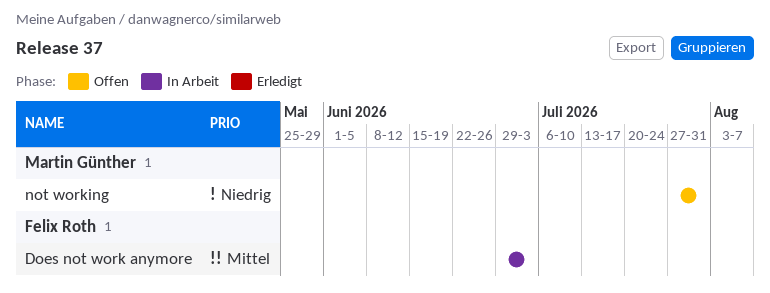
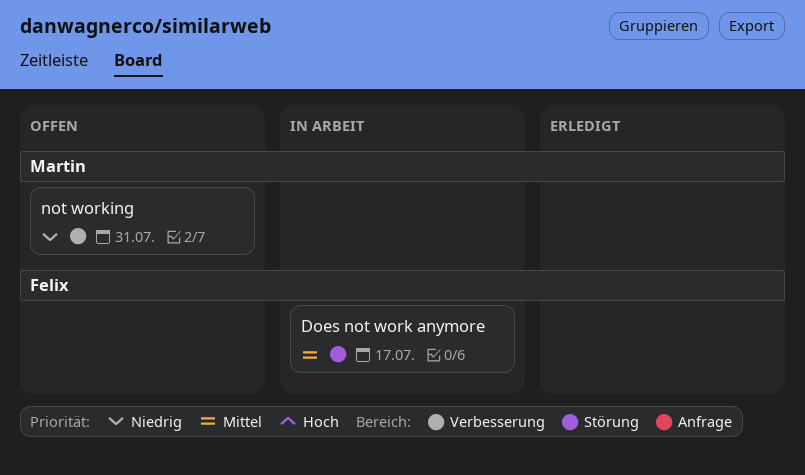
Does not work anymore, due: Jul 3 -> Jul 17

